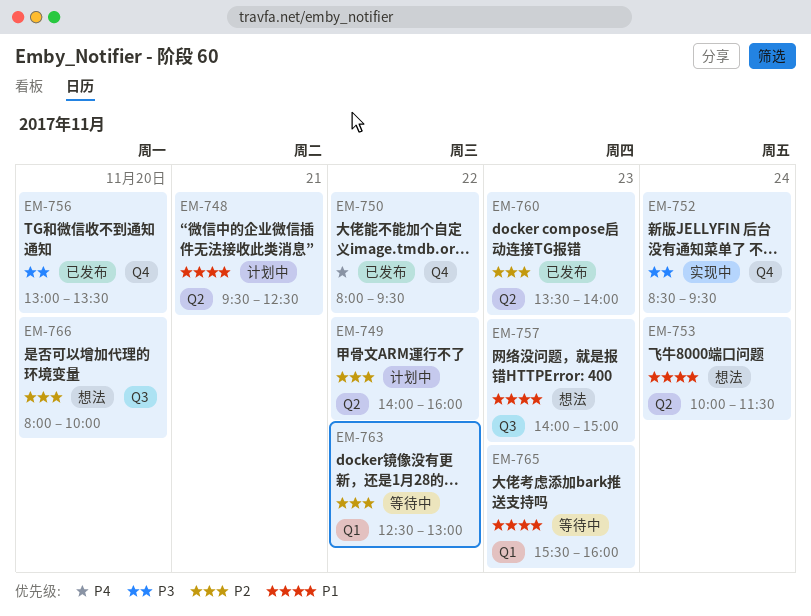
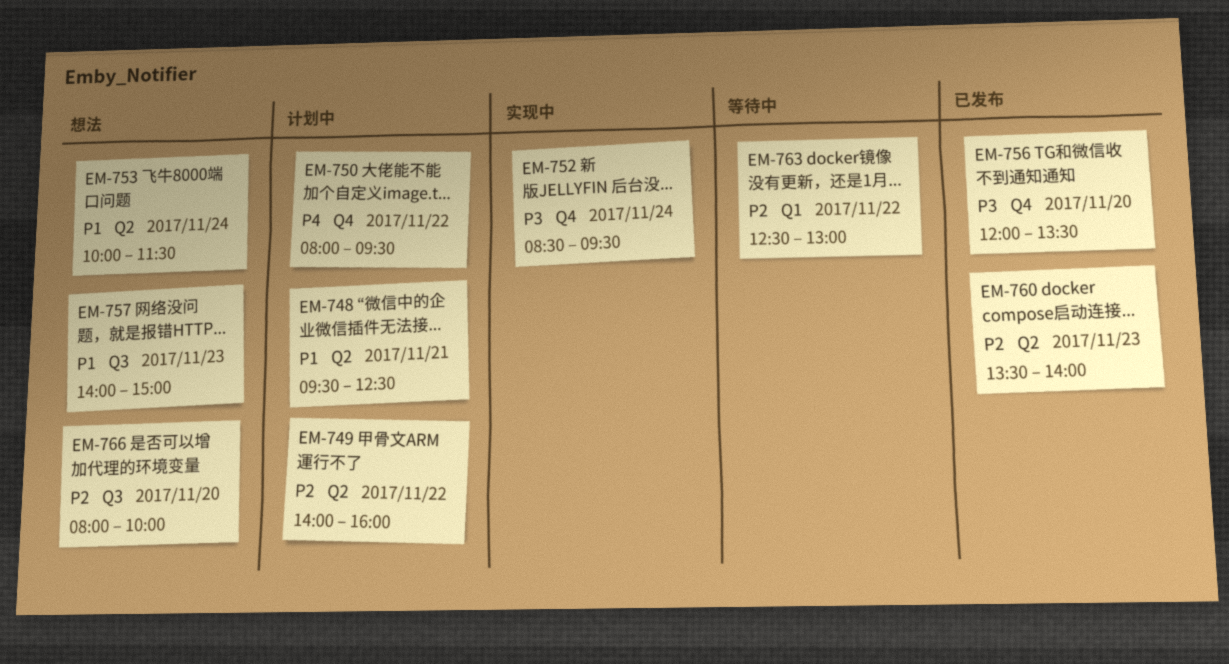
EM-750, status: 已发布 -> 计划中
EM-756, begins: 13:00 -> 12:00
EM-765: present -> none

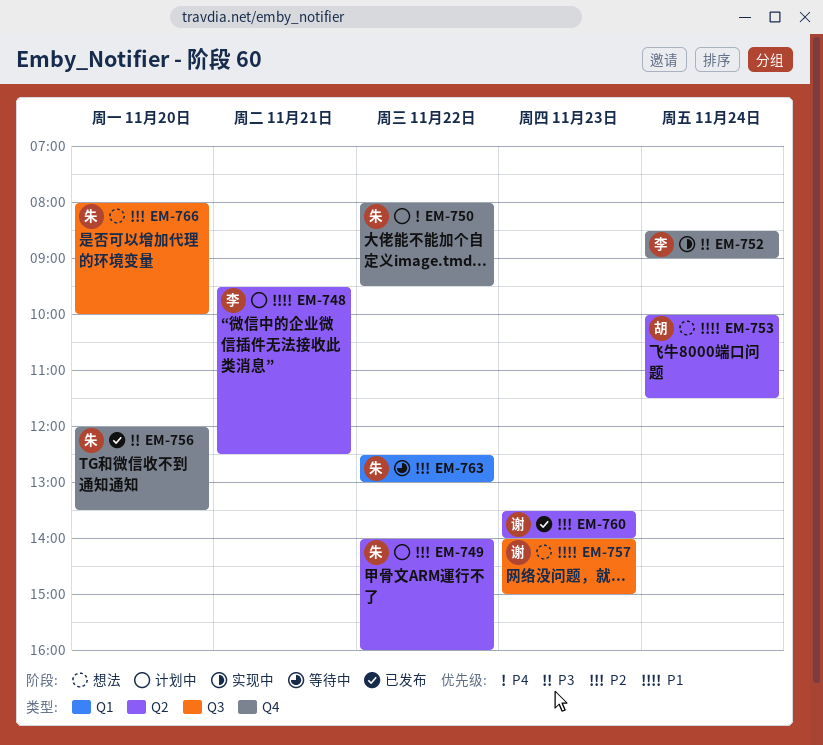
EM-752, ends: 09:30 -> 09:00

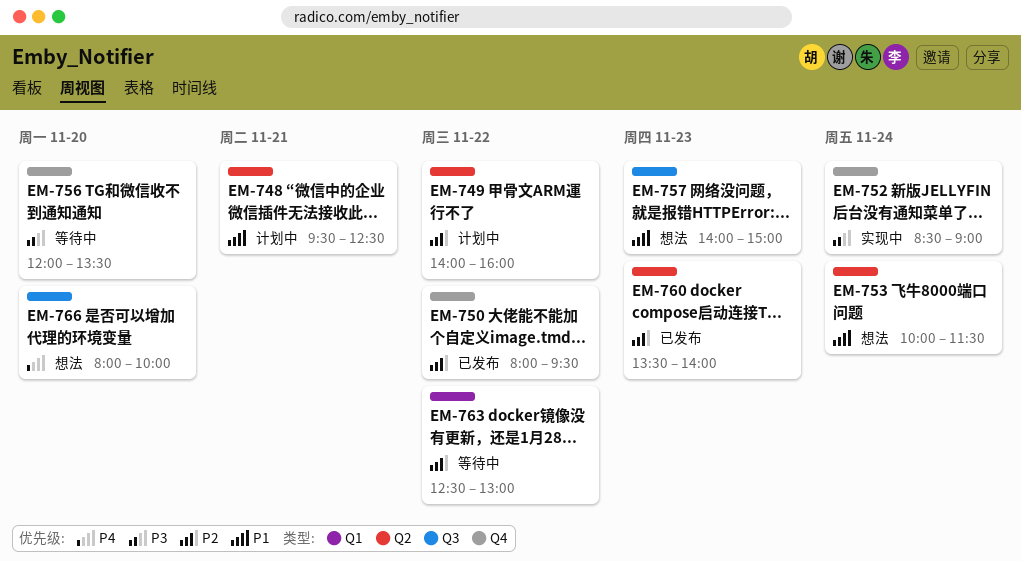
EM-750, status: 计划中 -> 已发布
EM-750, priority: P4 -> P2
EM-756, status: 已发布 -> 等待中
EM-766, priority: P2 -> P4

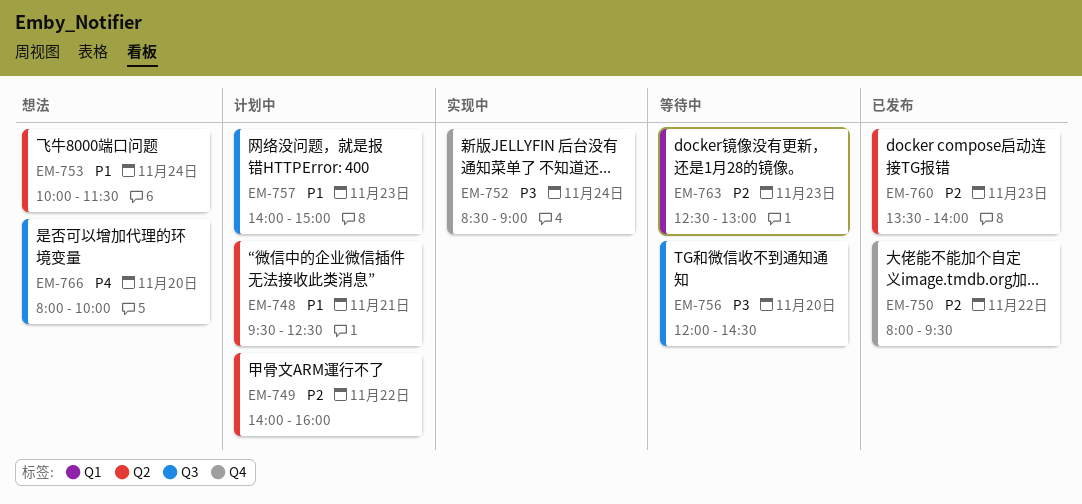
EM-756, label: Q4 -> Q3
EM-756, ends: 13:30 -> 14:30
EM-757, status: 想法 -> 计划中
EM-763, day: Nov 22 -> Nov 23

